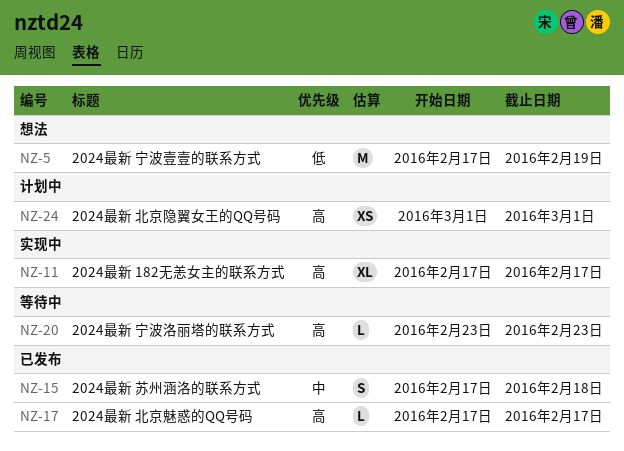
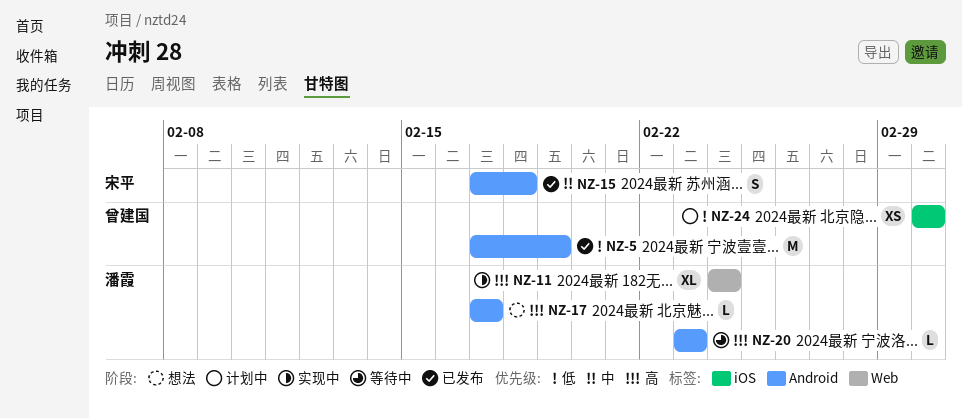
NZ-5, status: 想法 -> 已发布
NZ-11, start: Feb 17 -> Feb 24
NZ-11, due: Feb 17 -> Feb 24
NZ-17, status: 已发布 -> 想法
NZ-24, priority: 高 -> 低

